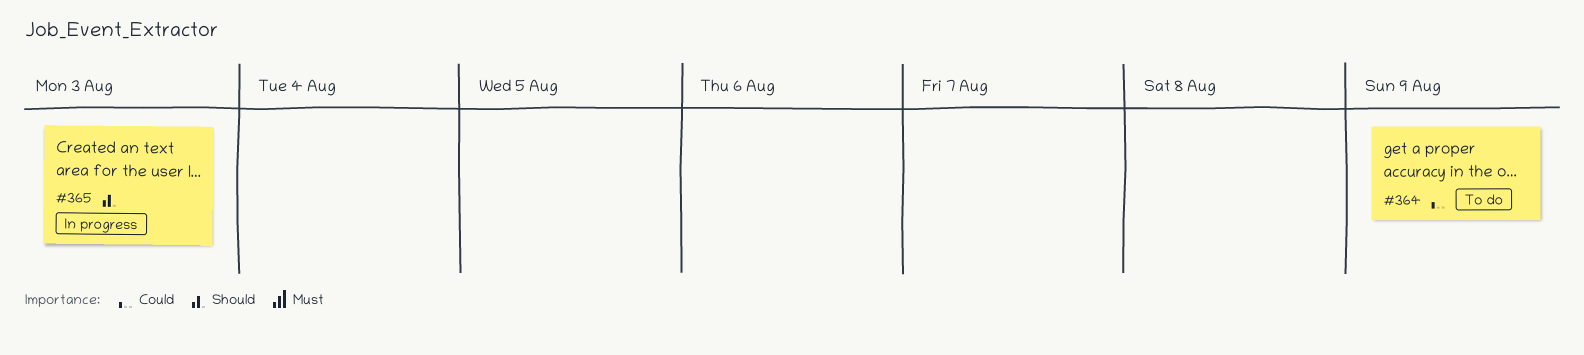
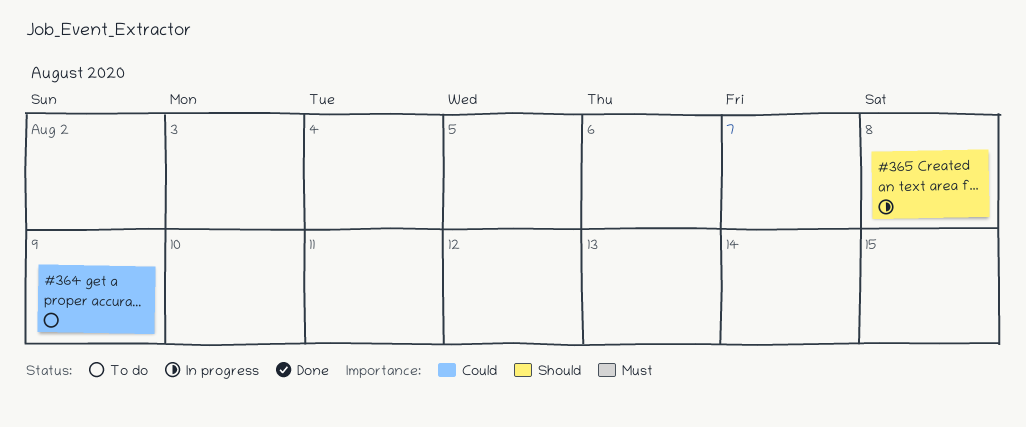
#365, due: Aug 3 -> Aug 8

